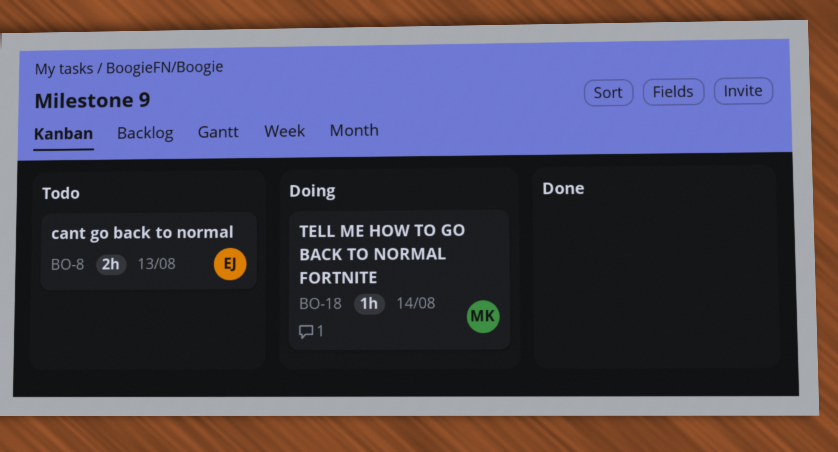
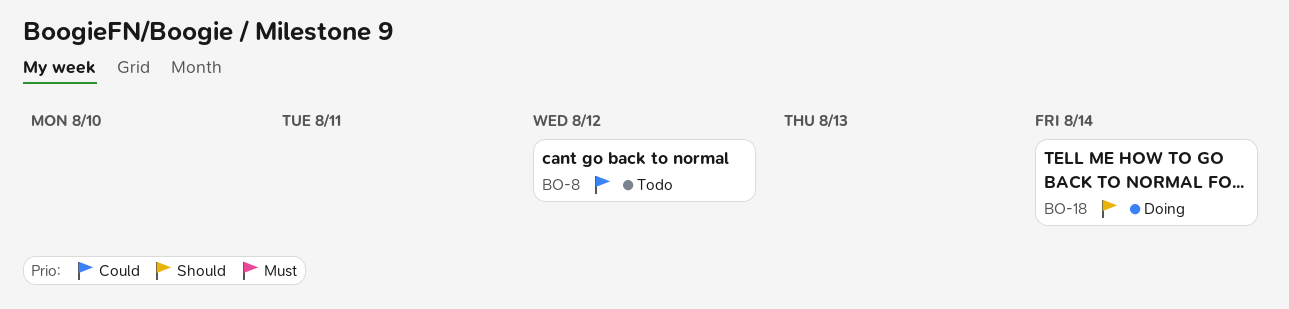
BO-8, due: Aug 13 -> Aug 12

